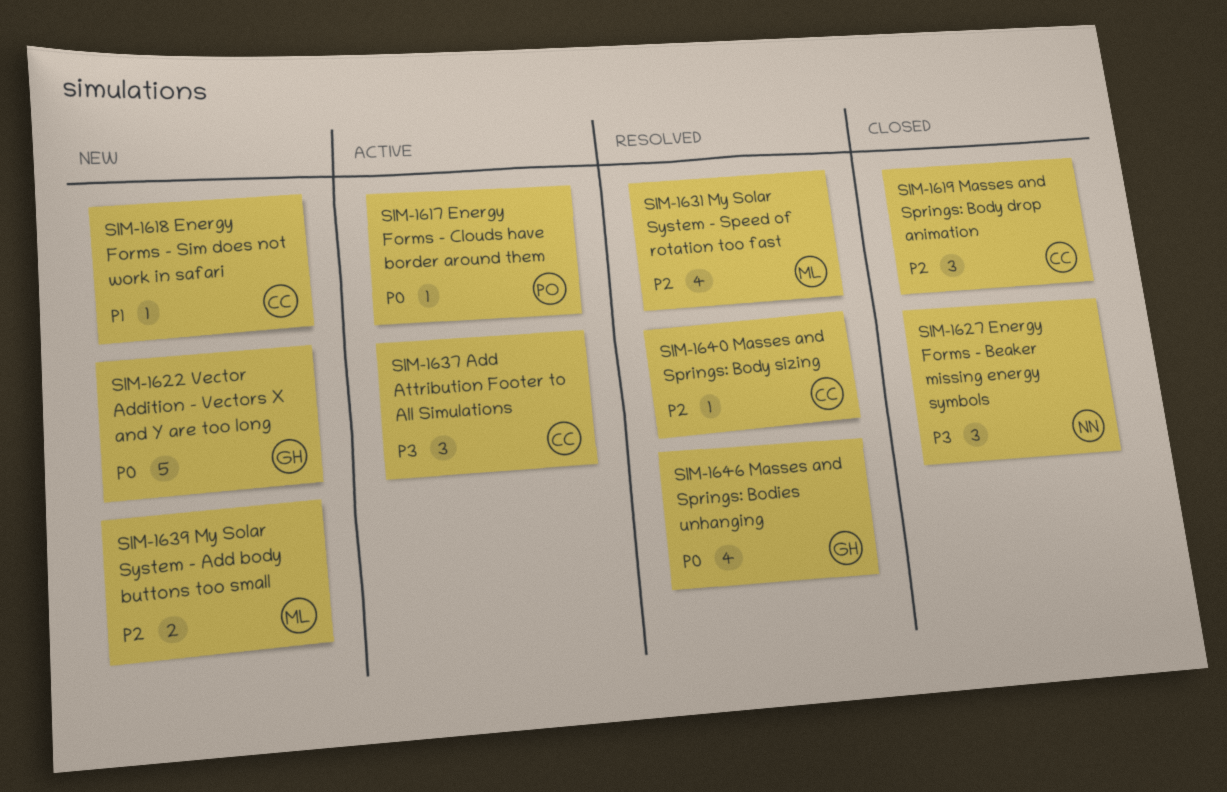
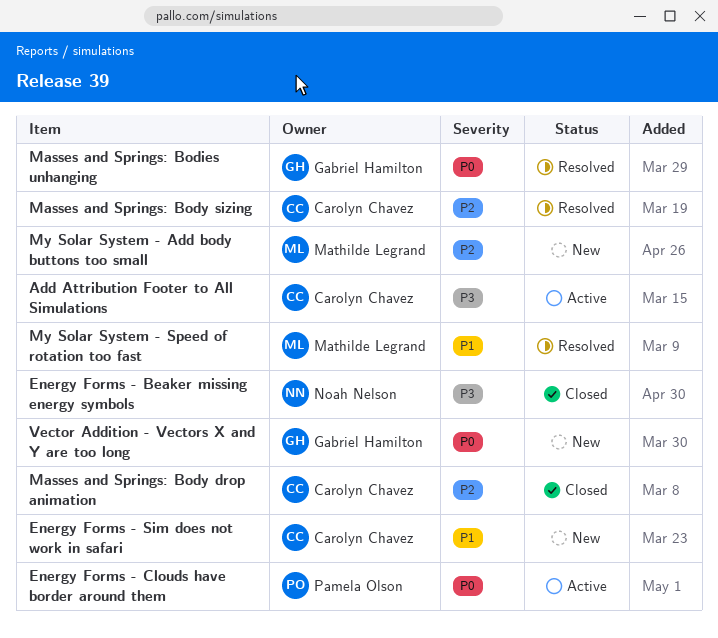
My Solar System - Speed of rotation too fast, priority: P2 -> P1

